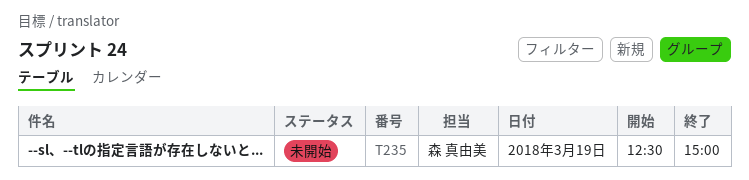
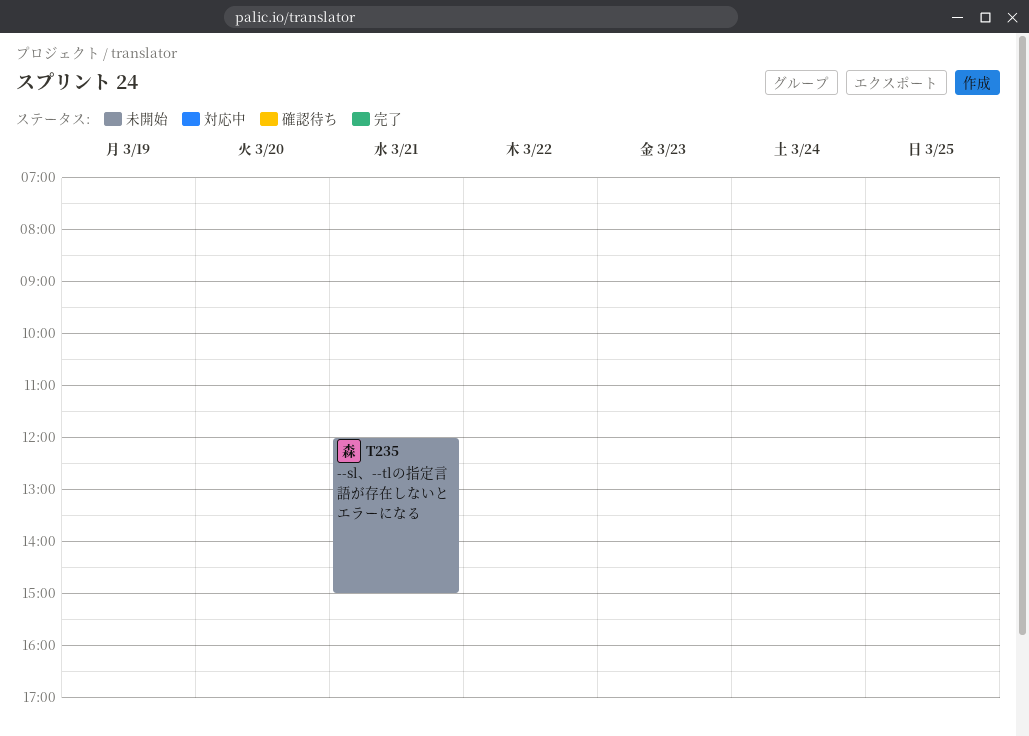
T235, day: Mar 19 -> Mar 21
T235, begins: 12:30 -> 12:00

